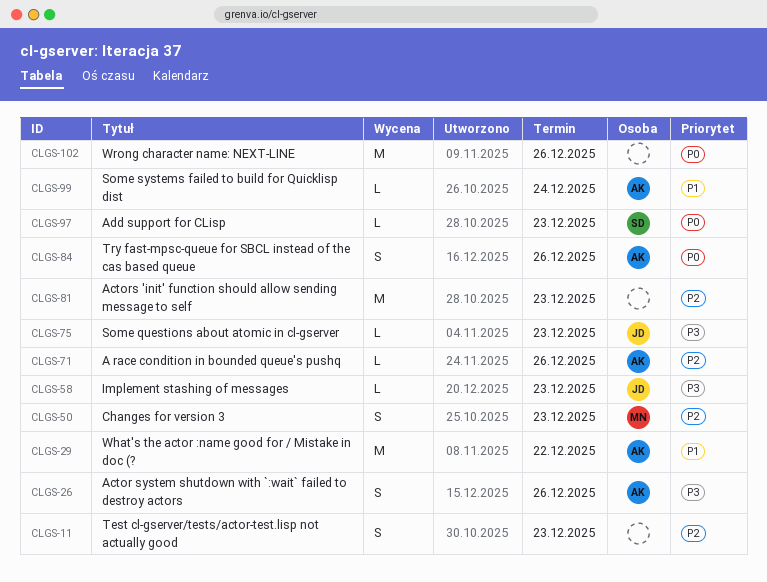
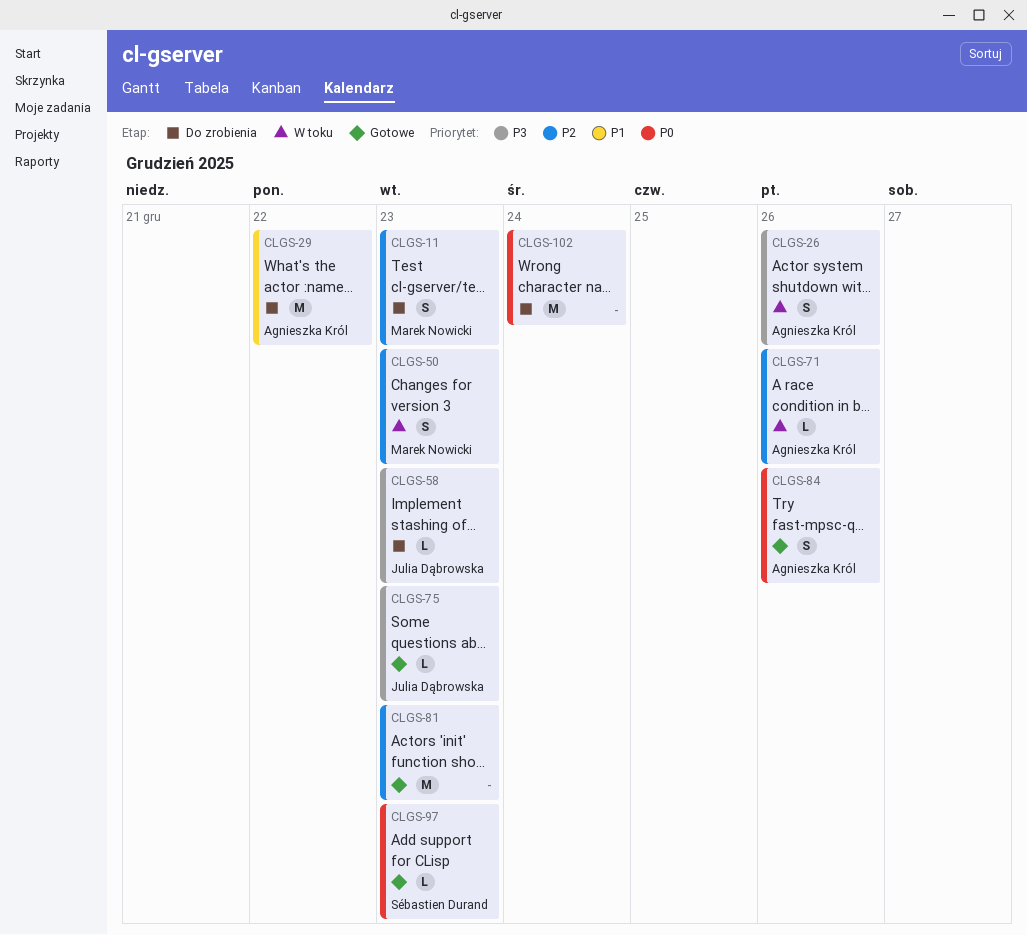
CLGS-11, owner: none -> Marek Nowicki
CLGS-99: present -> none
CLGS-102, due: Dec 26 -> Dec 24

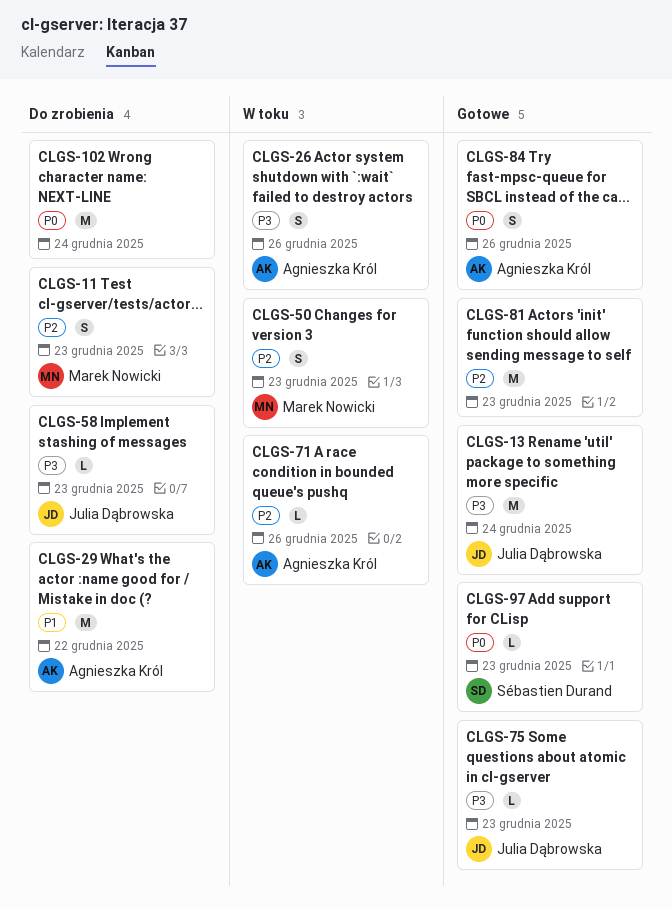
CLGS-13: none -> present

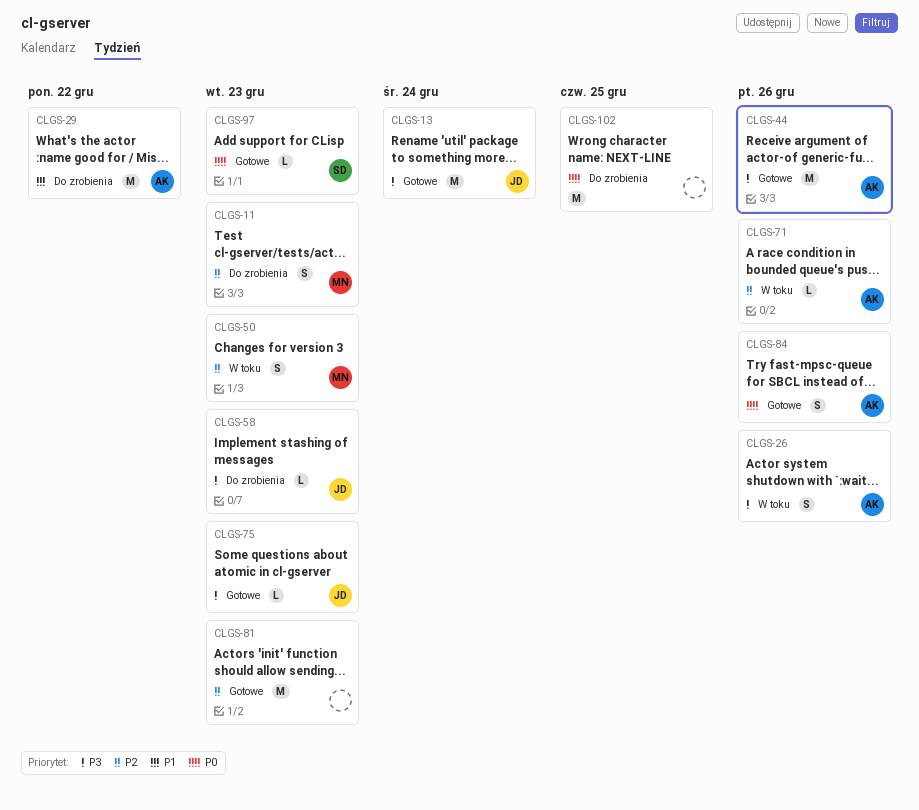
CLGS-44: none -> present
CLGS-102, due: Dec 24 -> Dec 25

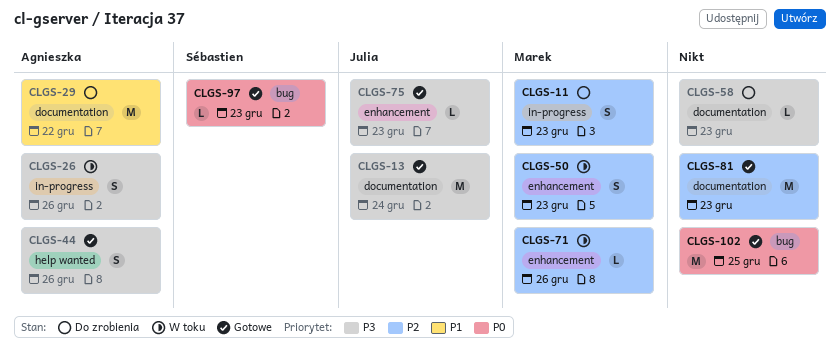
CLGS-44, estimate: M -> S
CLGS-58, owner: Julia -> none
CLGS-71, owner: Agnieszka -> Marek
CLGS-84: present -> none
CLGS-102, status: Do zrobienia -> Gotowe

